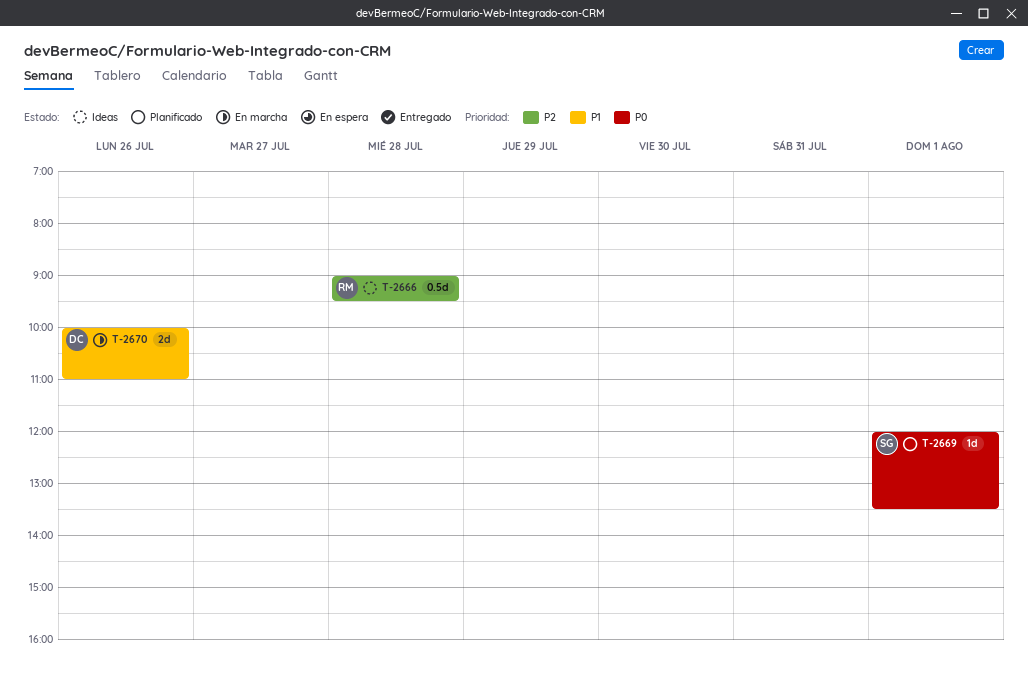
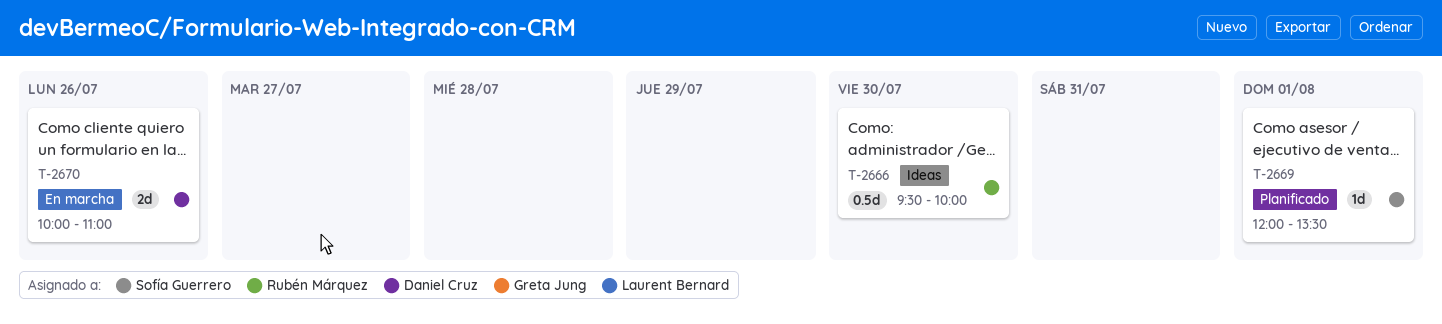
T-2666, day: Jul 28 -> Jul 30
T-2666, begins: 09:00 -> 09:30
T-2666, ends: 09:30 -> 10:00

